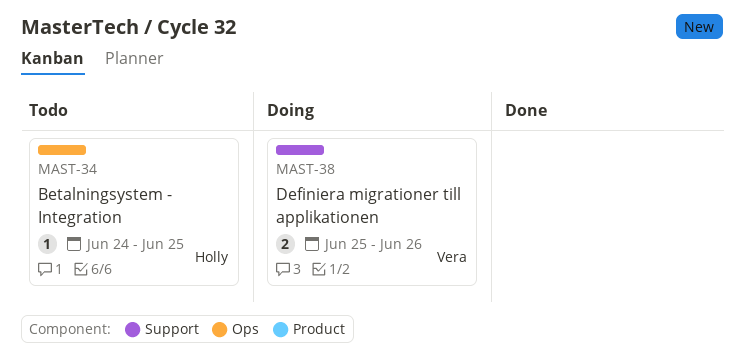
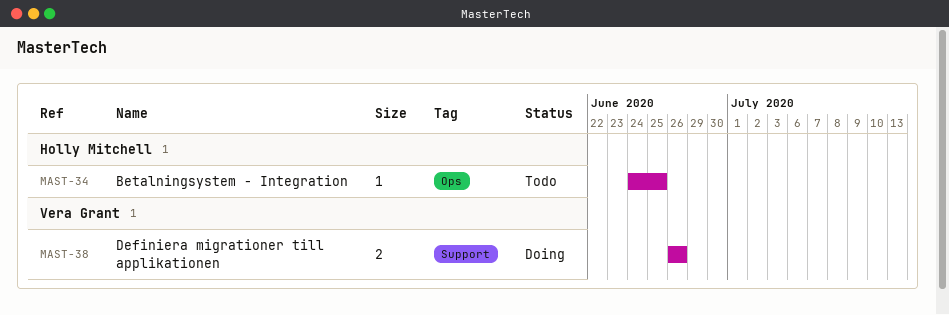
MAST-38, start: Jun 25 -> Jun 26

